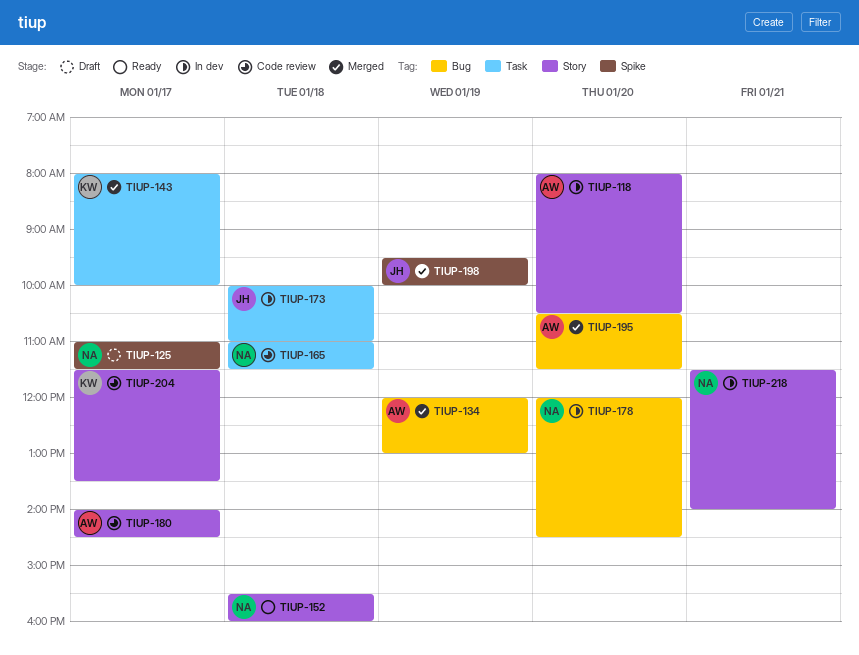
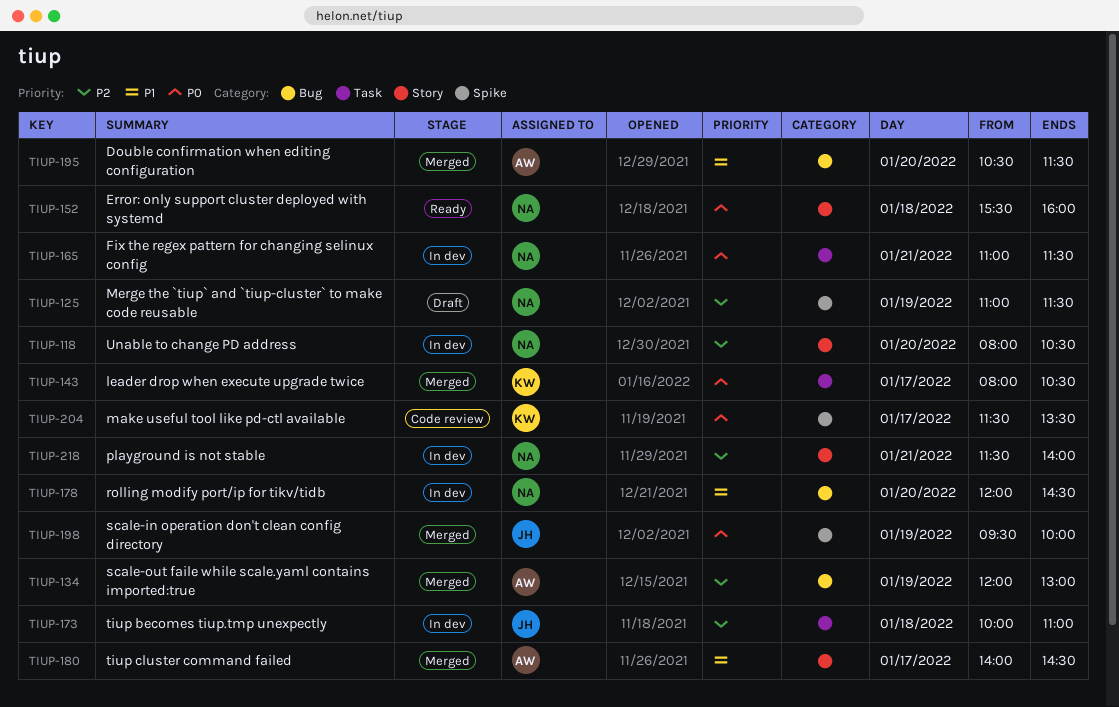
TIUP-118, owner: AW -> NA
TIUP-125, day: Jan 17 -> Jan 19
TIUP-143, ends: 10:00 -> 10:30
TIUP-165, status: Code review -> In dev
TIUP-165, day: Jan 18 -> Jan 21
TIUP-180, status: Code review -> Merged
TIUP-204, label: Story -> Spike

